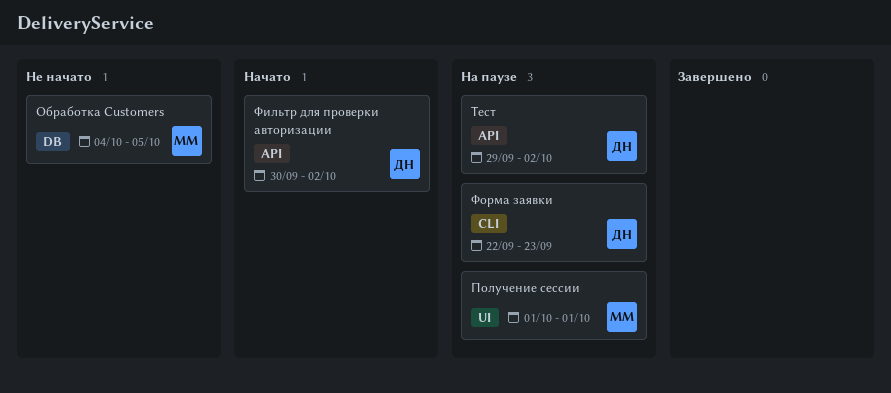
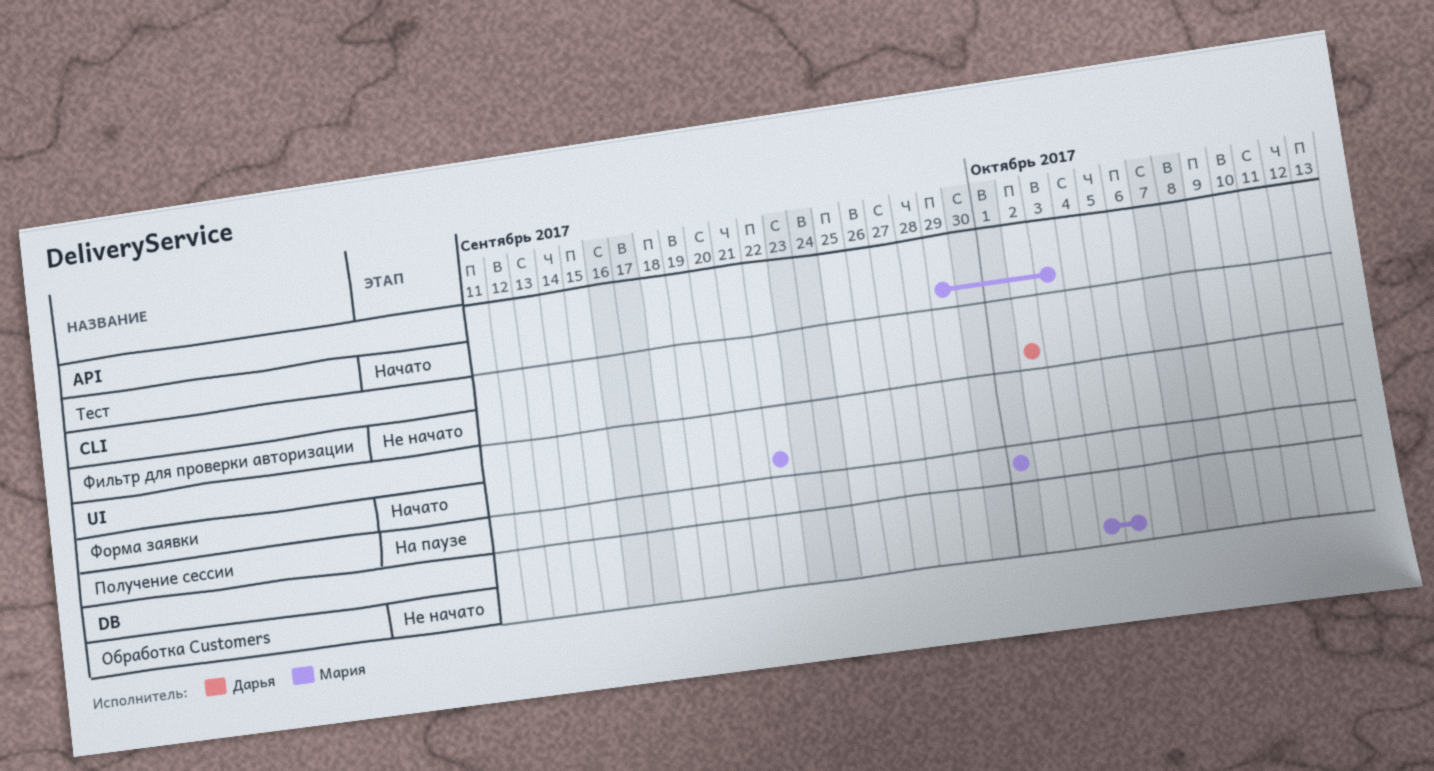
Тест, status: На паузе -> Начато
Тест, owner: Дарья -> Мария
Тест, due: Oct 2 -> Oct 3
Фильтр для проверки авторизации, status: Начато -> Не начато
Фильтр для проверки авторизации, label: API -> CLI
Фильтр для проверки авторизации, start: Sep 30 -> Oct 2
Форма заявки, status: На паузе -> Начато
Форма заявки, owner: Дарья -> Мария
Форма заявки, label: CLI -> UI
Форма заявки, due: Sep 23 -> Sep 22

